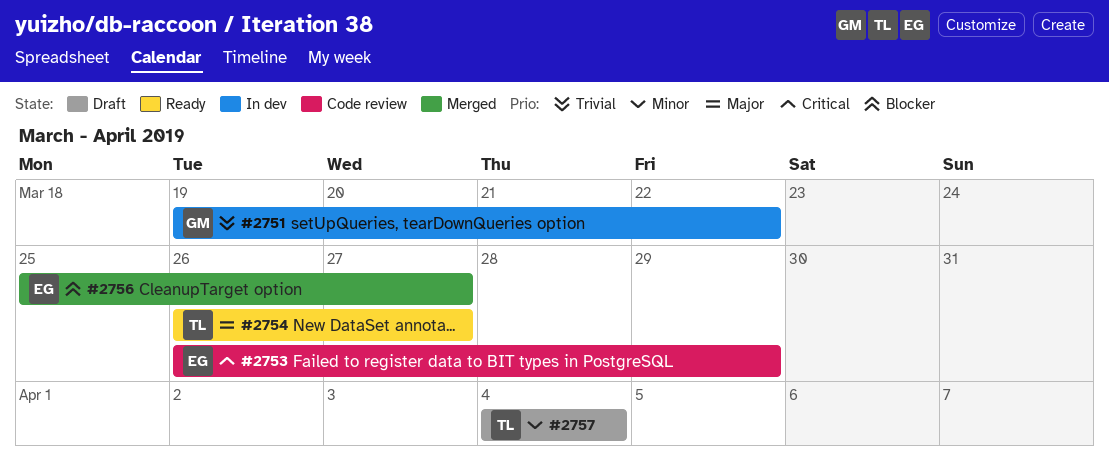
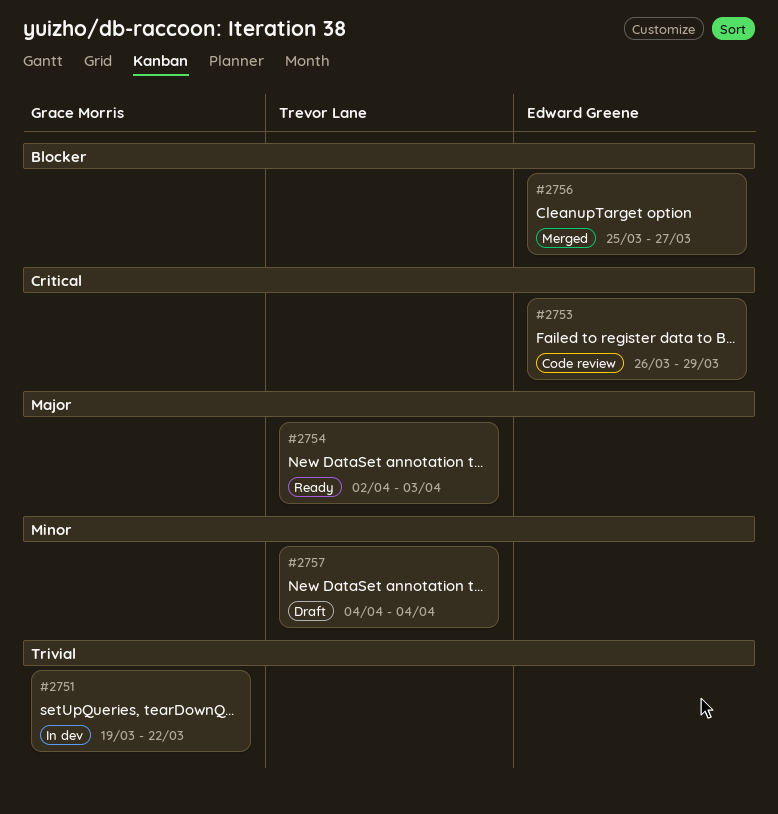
#2754, start: Mar 26 -> Apr 2
#2754, due: Mar 27 -> Apr 3

